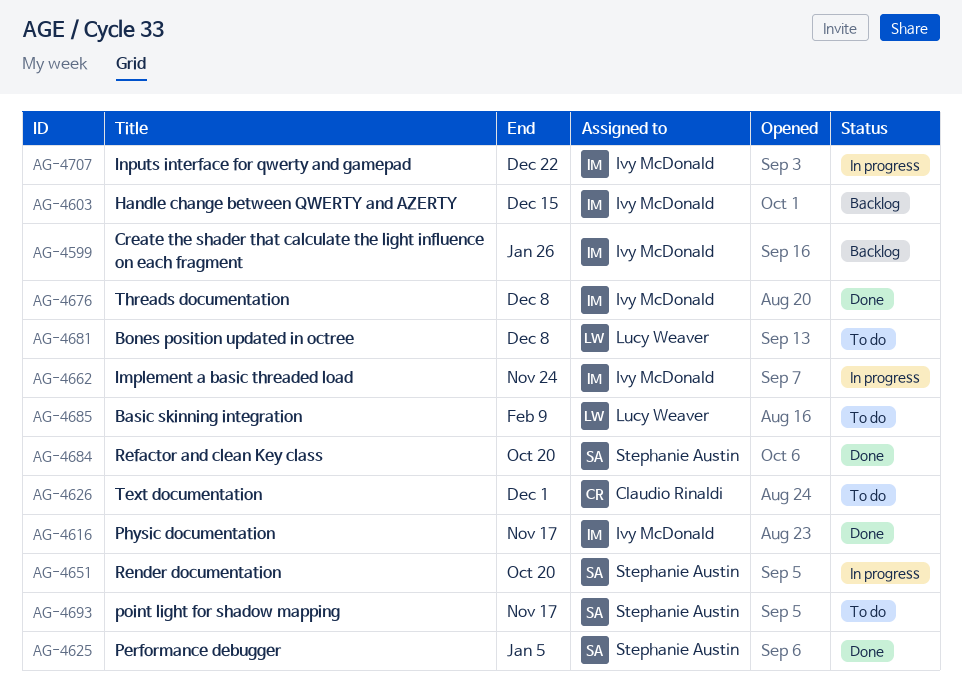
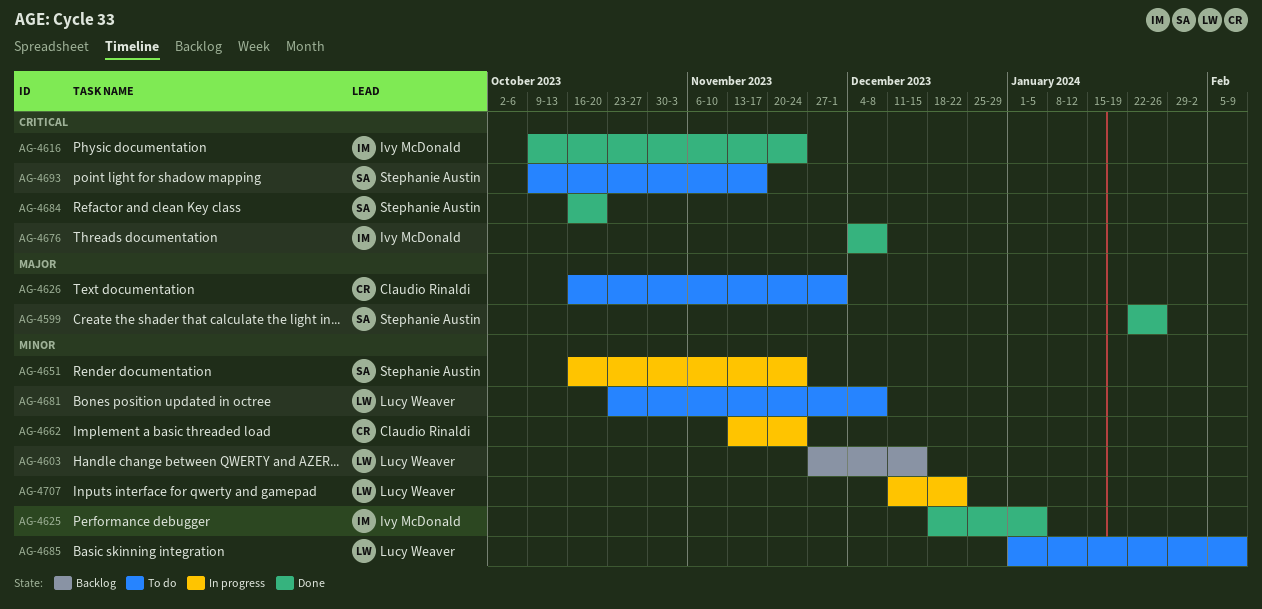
AG-4599, status: Backlog -> Done
AG-4599, owner: Ivy McDonald -> Stephanie Austin
AG-4603, owner: Ivy McDonald -> Lucy Weaver
AG-4616, due: Nov 17 -> Nov 24
AG-4625, owner: Stephanie Austin -> Ivy McDonald
AG-4651, due: Oct 20 -> Nov 24
AG-4662, owner: Ivy McDonald -> Claudio Rinaldi
AG-4707, owner: Ivy McDonald -> Lucy Weaver

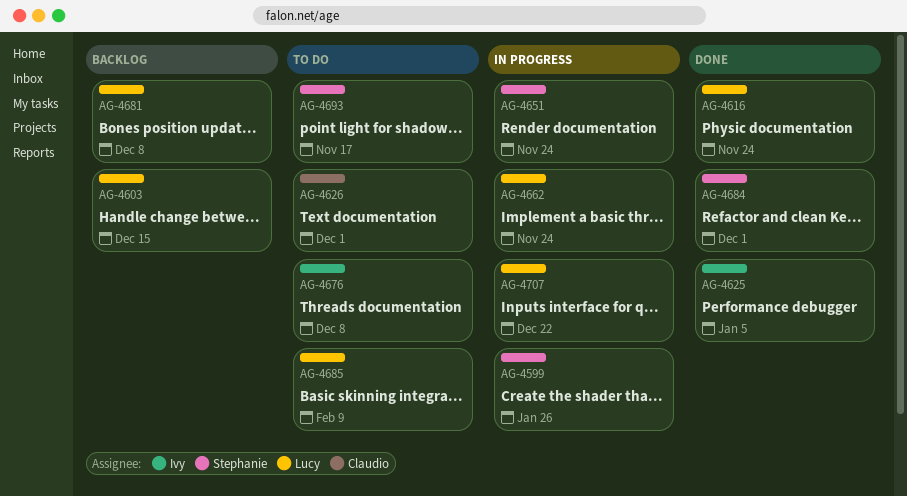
AG-4599, status: Done -> In progress
AG-4616, owner: Ivy McDonald -> Lucy Weaver
AG-4662, owner: Claudio Rinaldi -> Lucy Weaver
AG-4676, status: Done -> To do
AG-4681, status: To do -> Backlog
AG-4684, due: Oct 20 -> Dec 1

